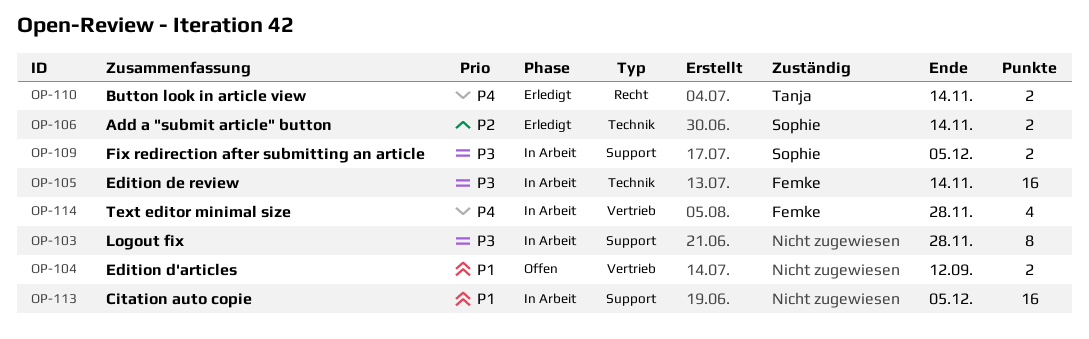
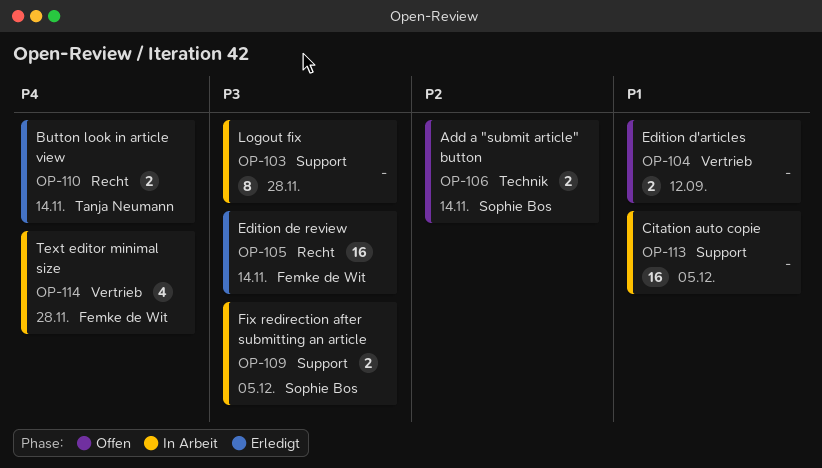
OP-105, status: In Arbeit -> Erledigt
OP-105, label: Technik -> Recht
OP-106, status: Erledigt -> Offen

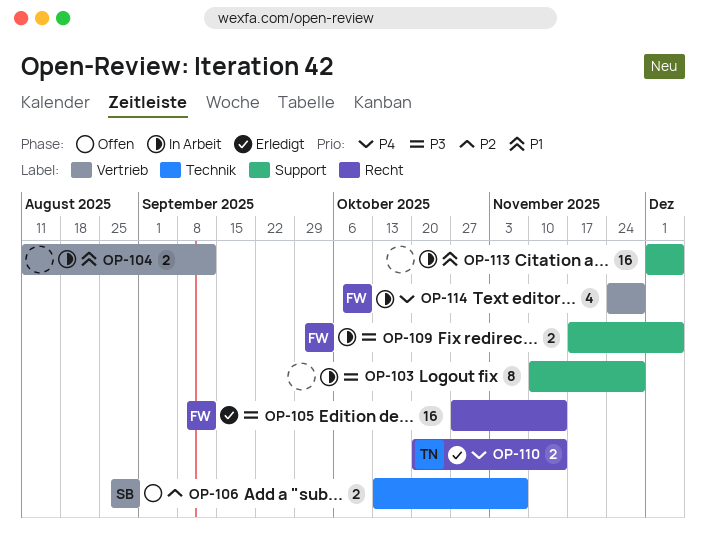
OP-104, status: Offen -> In Arbeit
OP-106, due: Nov 14 -> Nov 7
OP-109, owner: Sophie Bos -> Femke de Wit

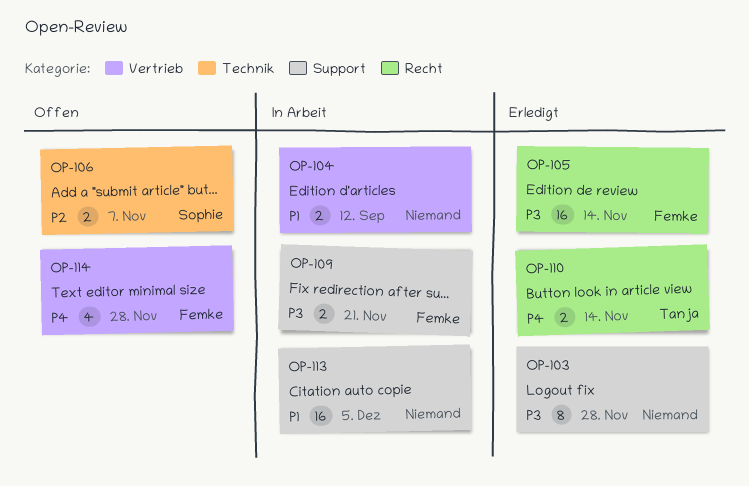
OP-103, status: In Arbeit -> Erledigt
OP-109, due: Dec 5 -> Nov 21
OP-114, status: In Arbeit -> Offen

